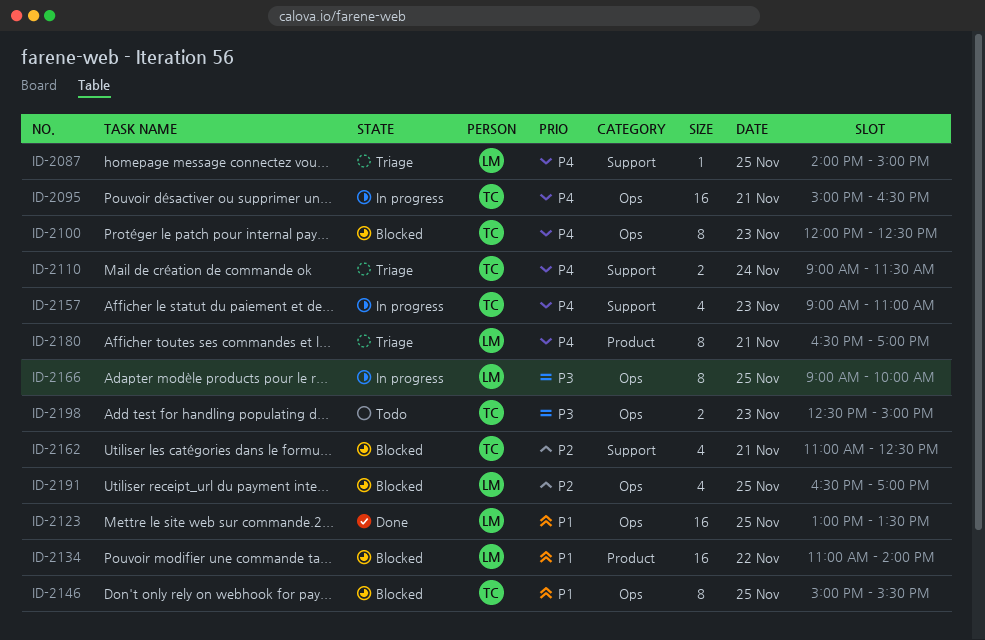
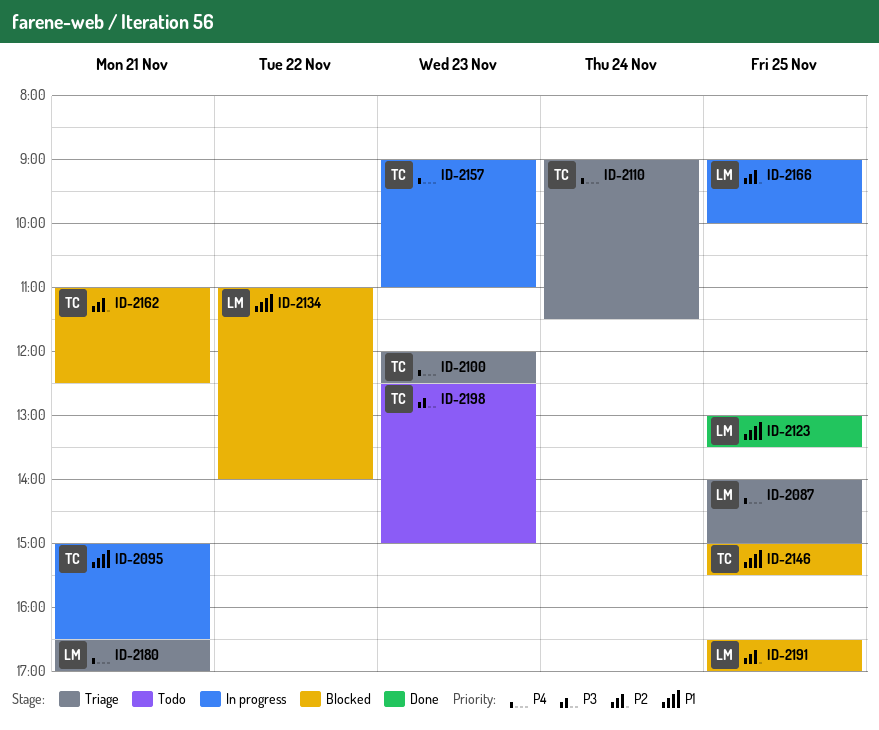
ID-2095, priority: P4 -> P1
ID-2100, status: Blocked -> Triage
ID-2166, priority: P3 -> P2

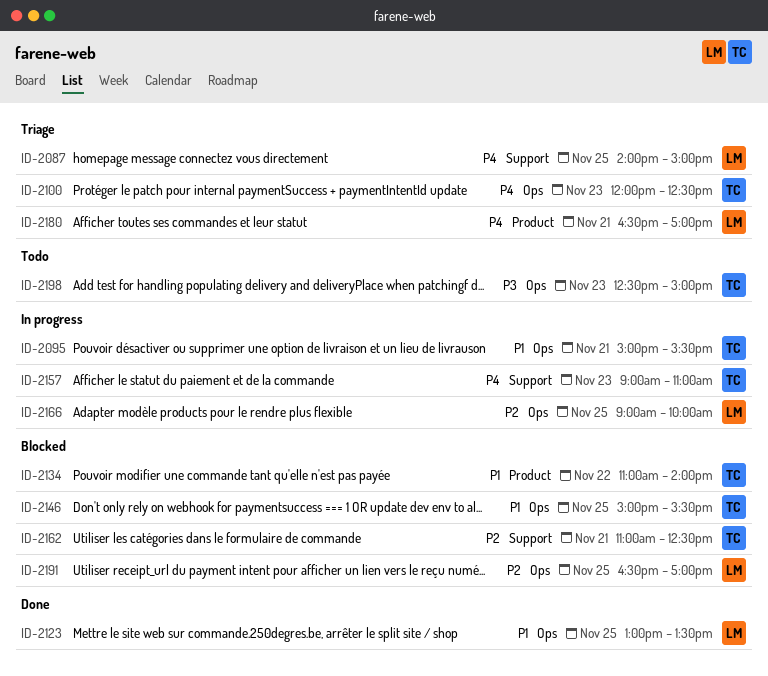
ID-2095, ends: 16:30 -> 15:30
ID-2110: present -> none
ID-2134, owner: LM -> TC

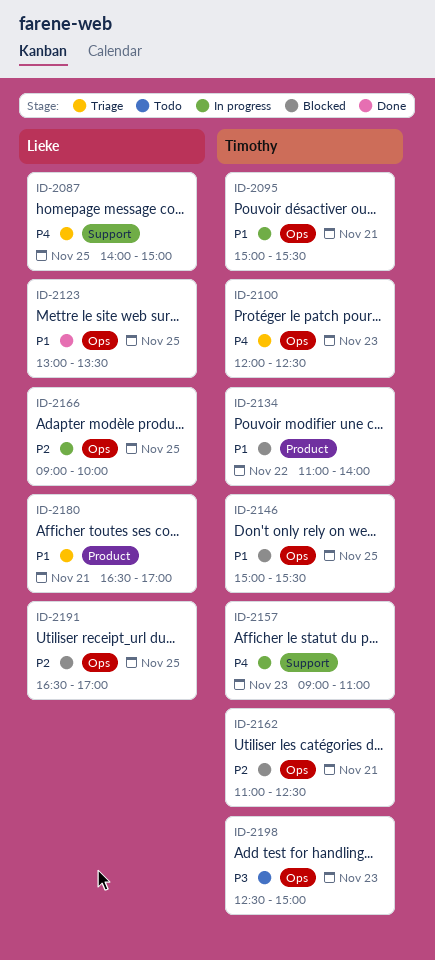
ID-2162, label: Support -> Ops
ID-2180, priority: P4 -> P1

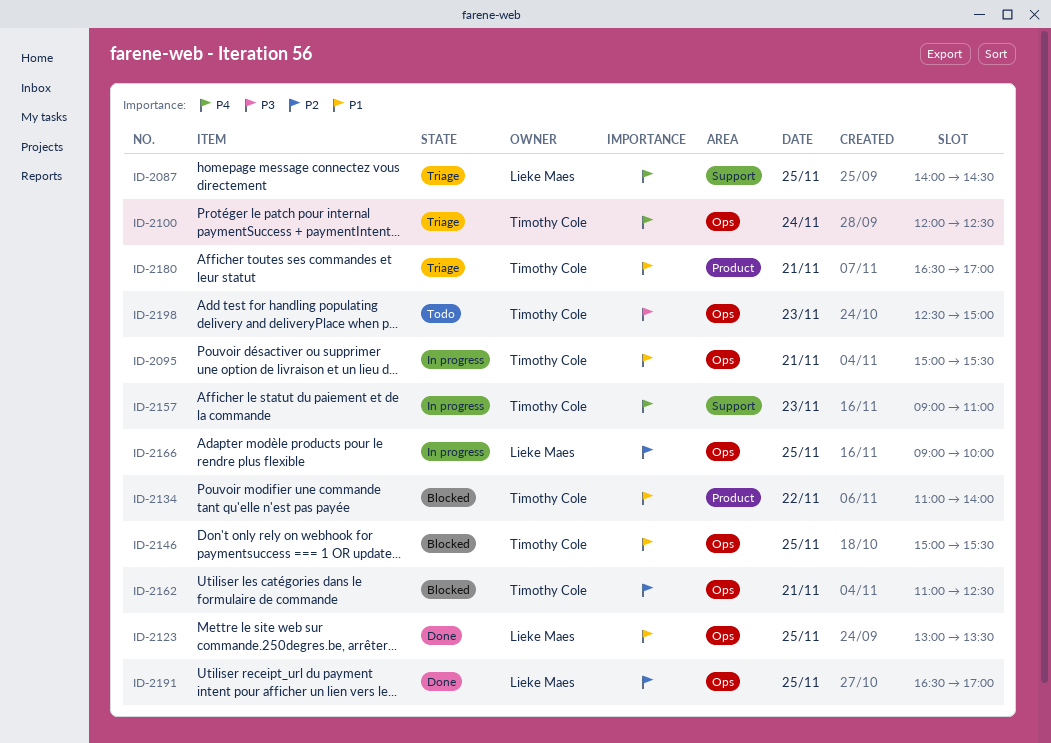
ID-2087, ends: 15:00 -> 14:30
ID-2100, day: Nov 23 -> Nov 24
ID-2180, owner: Lieke Maes -> Timothy Cole
ID-2191, status: Blocked -> Done

